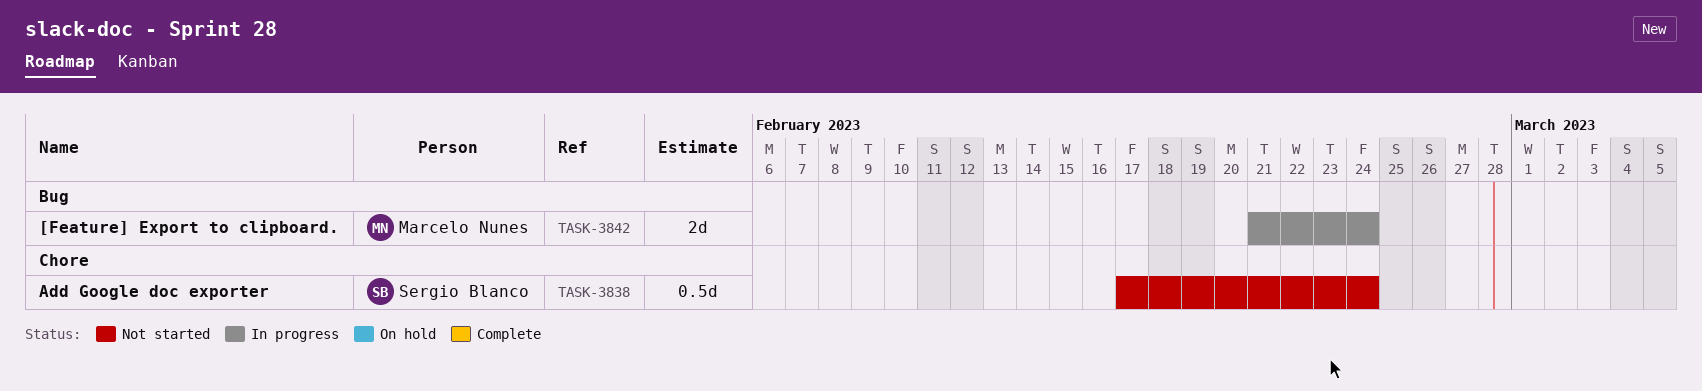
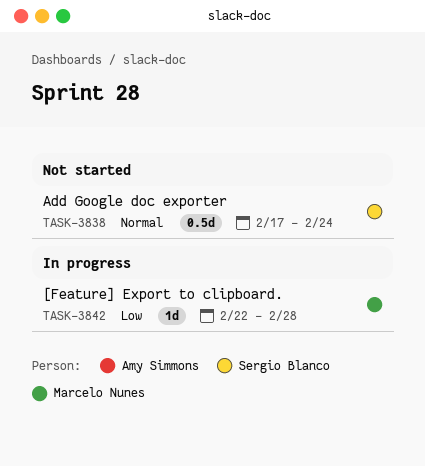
TASK-3842, estimate: 2d -> 1d
TASK-3842, start: Feb 21 -> Feb 22
TASK-3842, due: Feb 24 -> Feb 28

